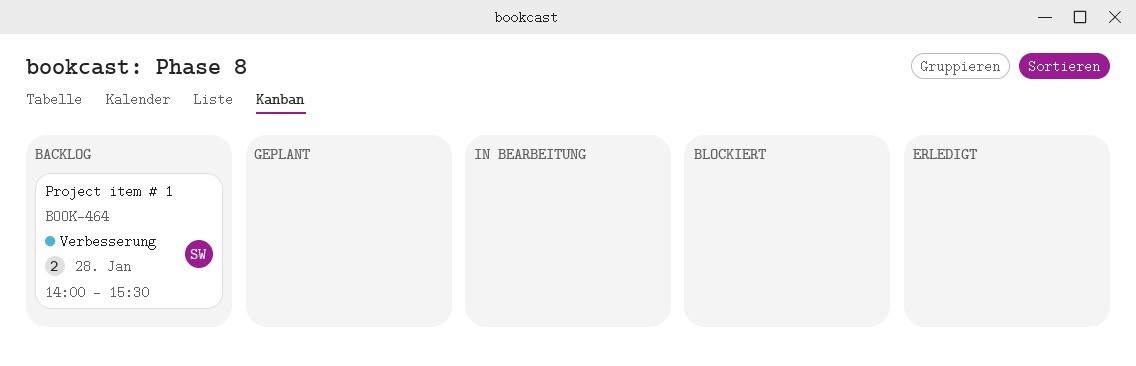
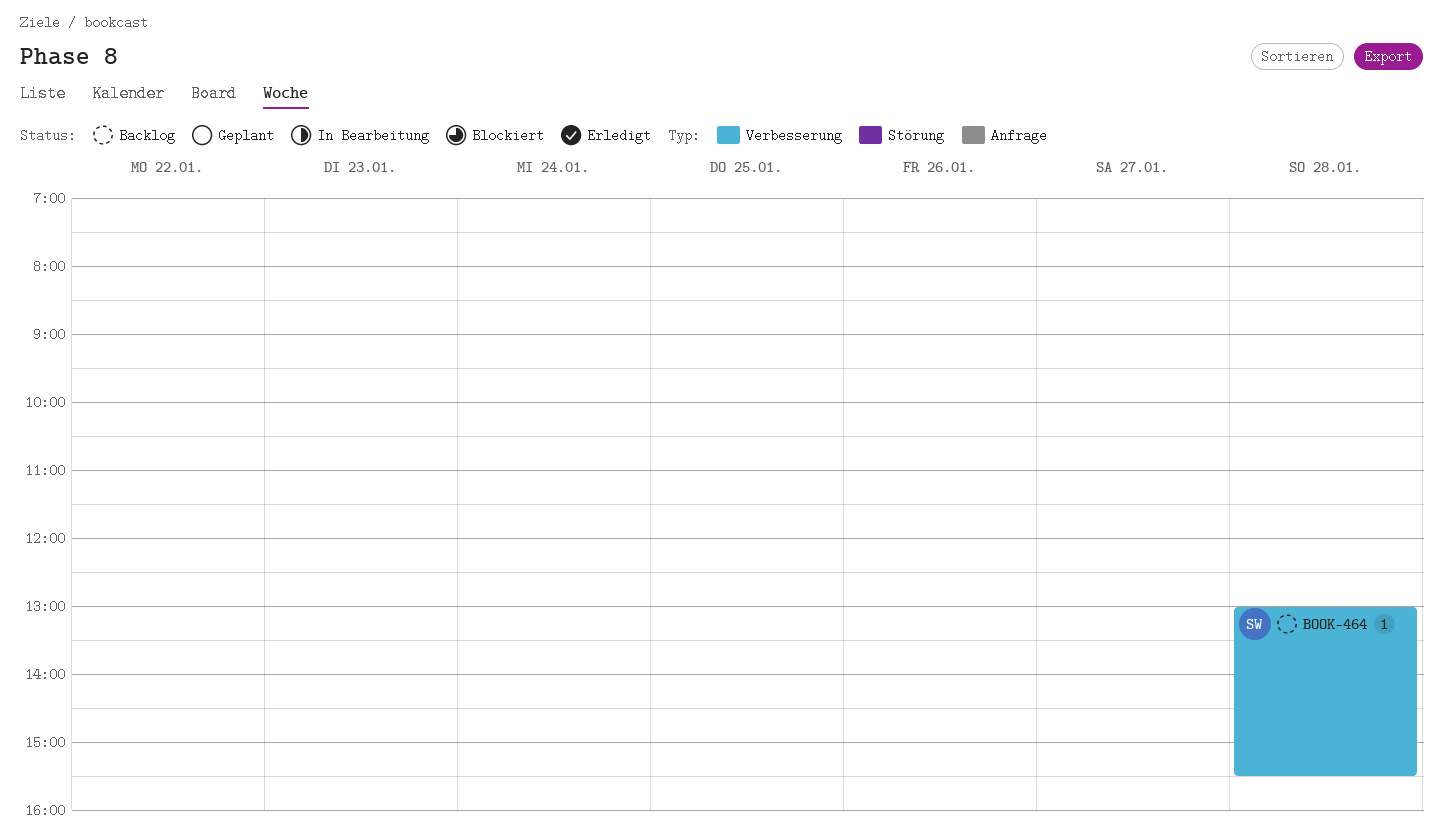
BOOK-464, estimate: 2 -> 1
BOOK-464, begins: 14:00 -> 13:00

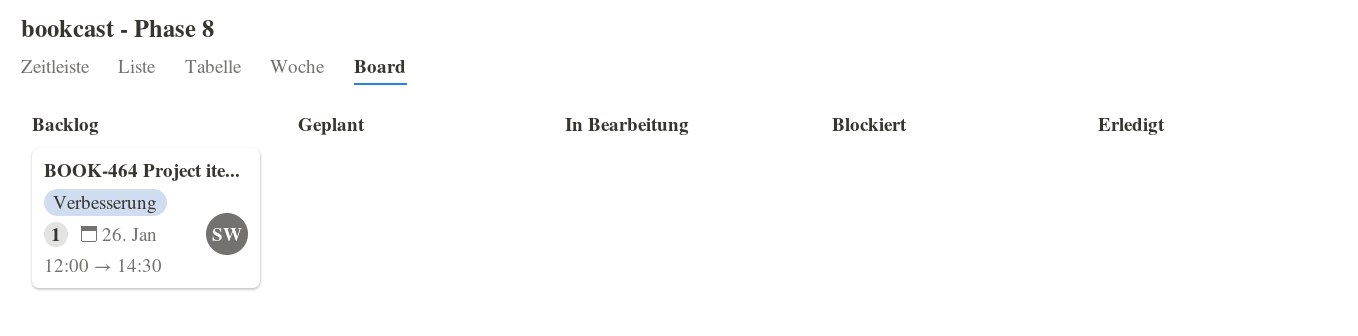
BOOK-464, day: Jan 28 -> Jan 26
BOOK-464, begins: 13:00 -> 12:00
BOOK-464, ends: 15:30 -> 14:30

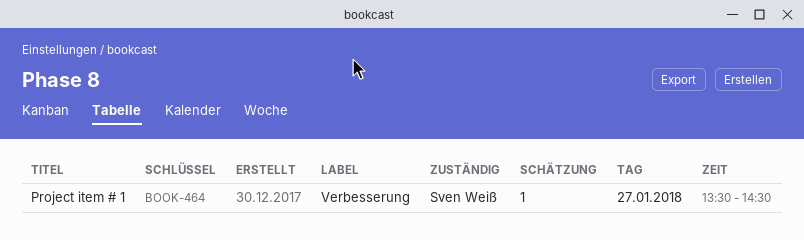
BOOK-464, day: Jan 26 -> Jan 27
BOOK-464, begins: 12:00 -> 13:30

